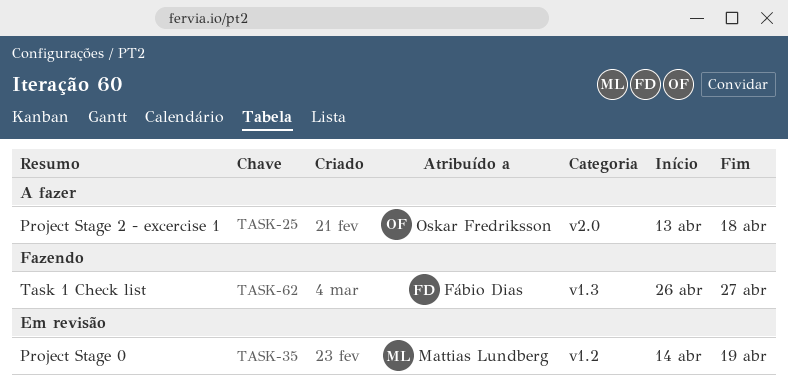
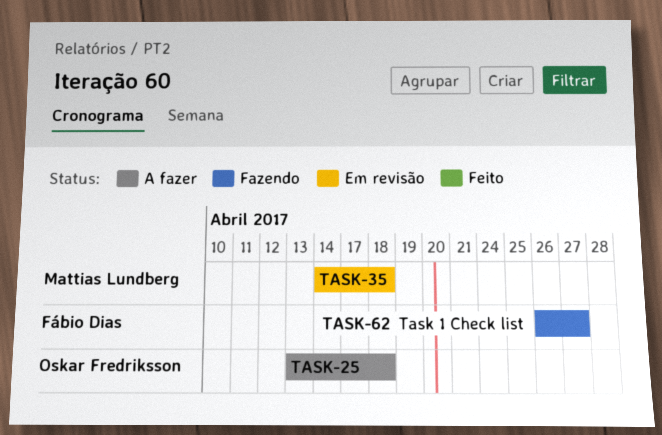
TASK-35, due: Apr 19 -> Apr 18

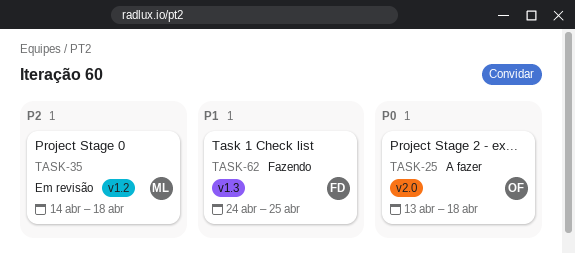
TASK-62, start: Apr 26 -> Apr 24
TASK-62, due: Apr 27 -> Apr 25

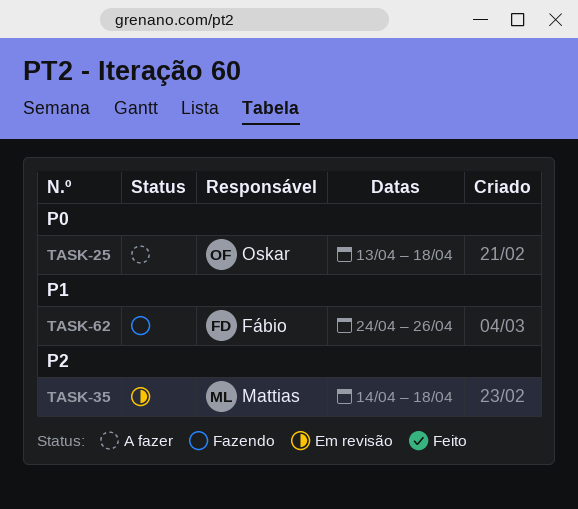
TASK-62, due: Apr 25 -> Apr 26

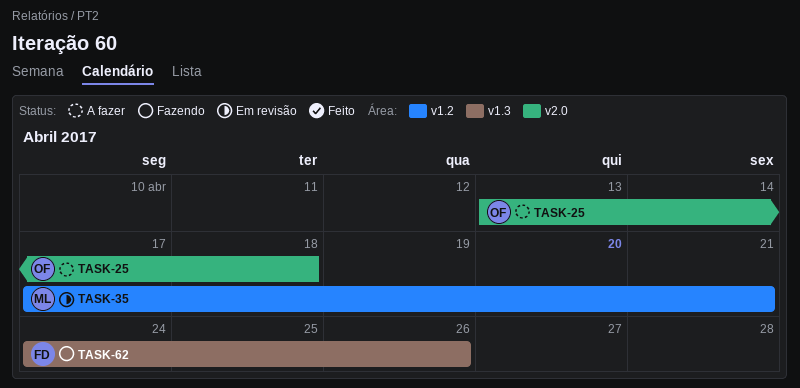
TASK-35, start: Apr 14 -> Apr 17
TASK-35, due: Apr 18 -> Apr 21

